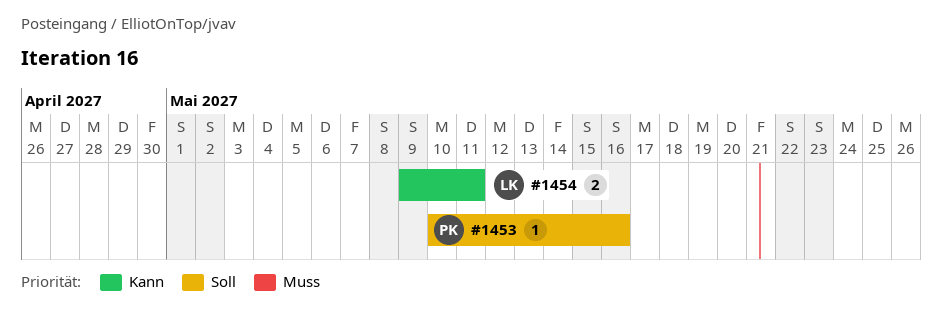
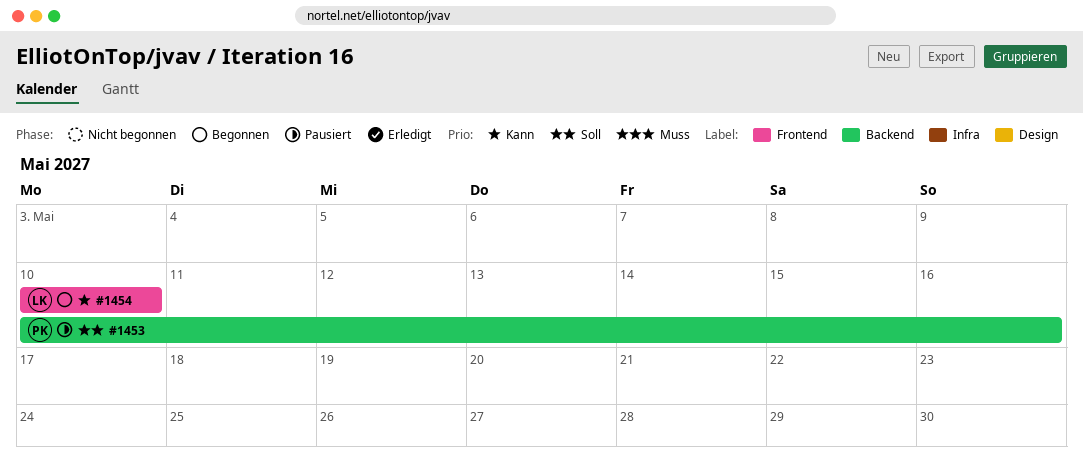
#1454, start: May 9 -> May 10
#1454, due: May 11 -> May 10

